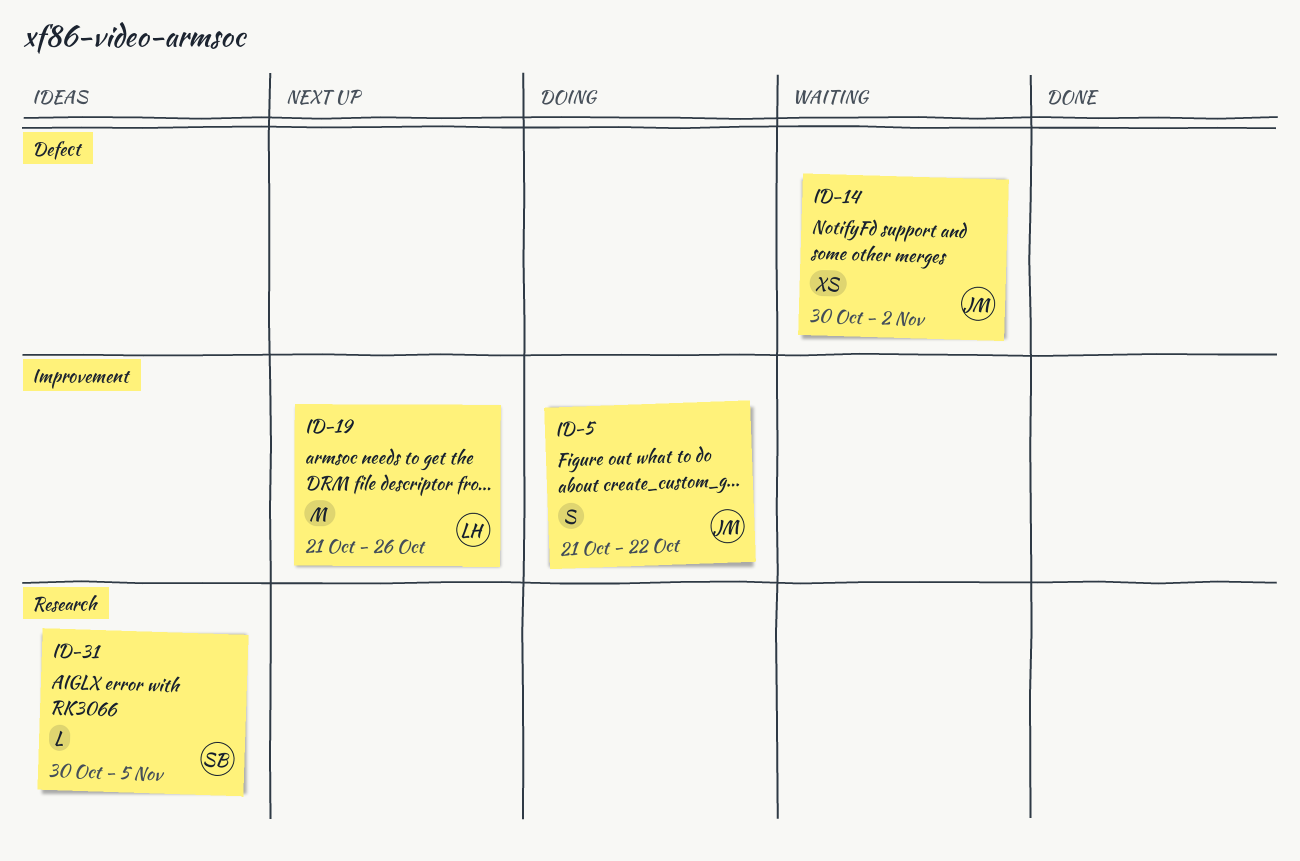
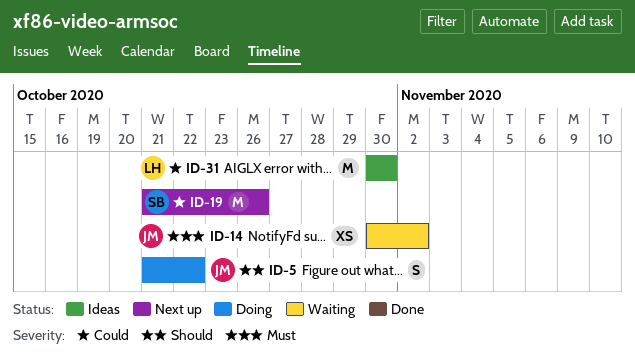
ID-19, owner: LH -> SB
ID-31, owner: SB -> LH
ID-31, estimate: L -> M
ID-31, due: Nov 5 -> Oct 30

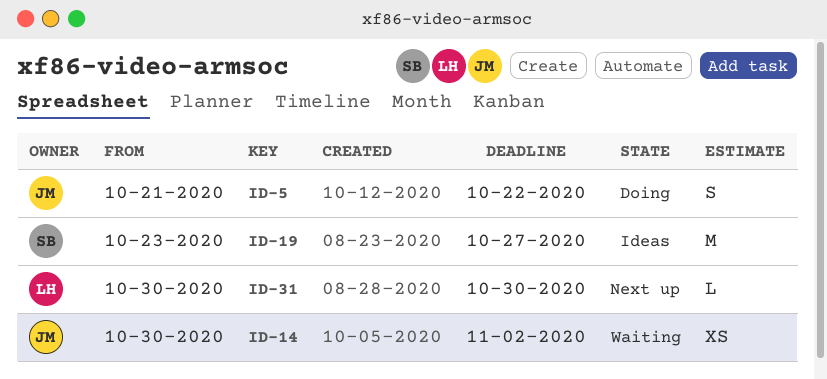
ID-19, status: Next up -> Ideas
ID-19, start: Oct 21 -> Oct 23
ID-19, due: Oct 26 -> Oct 27
ID-31, status: Ideas -> Next up
ID-31, estimate: M -> L

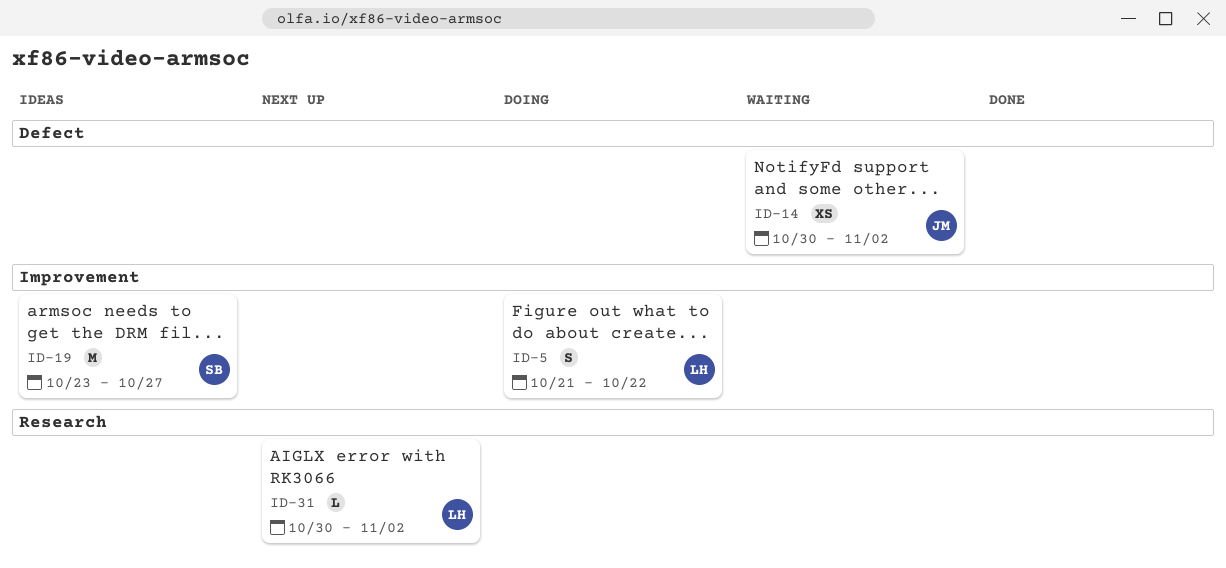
ID-5, owner: JM -> LH
ID-31, due: Oct 30 -> Nov 2

